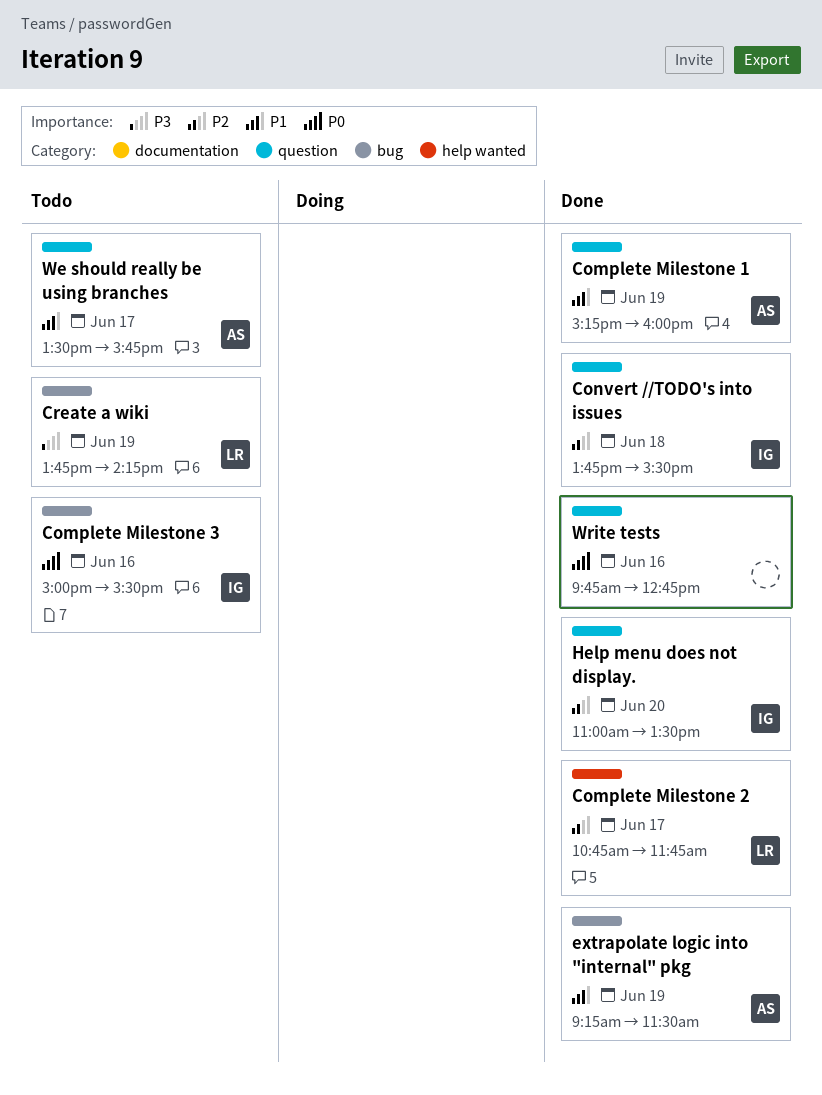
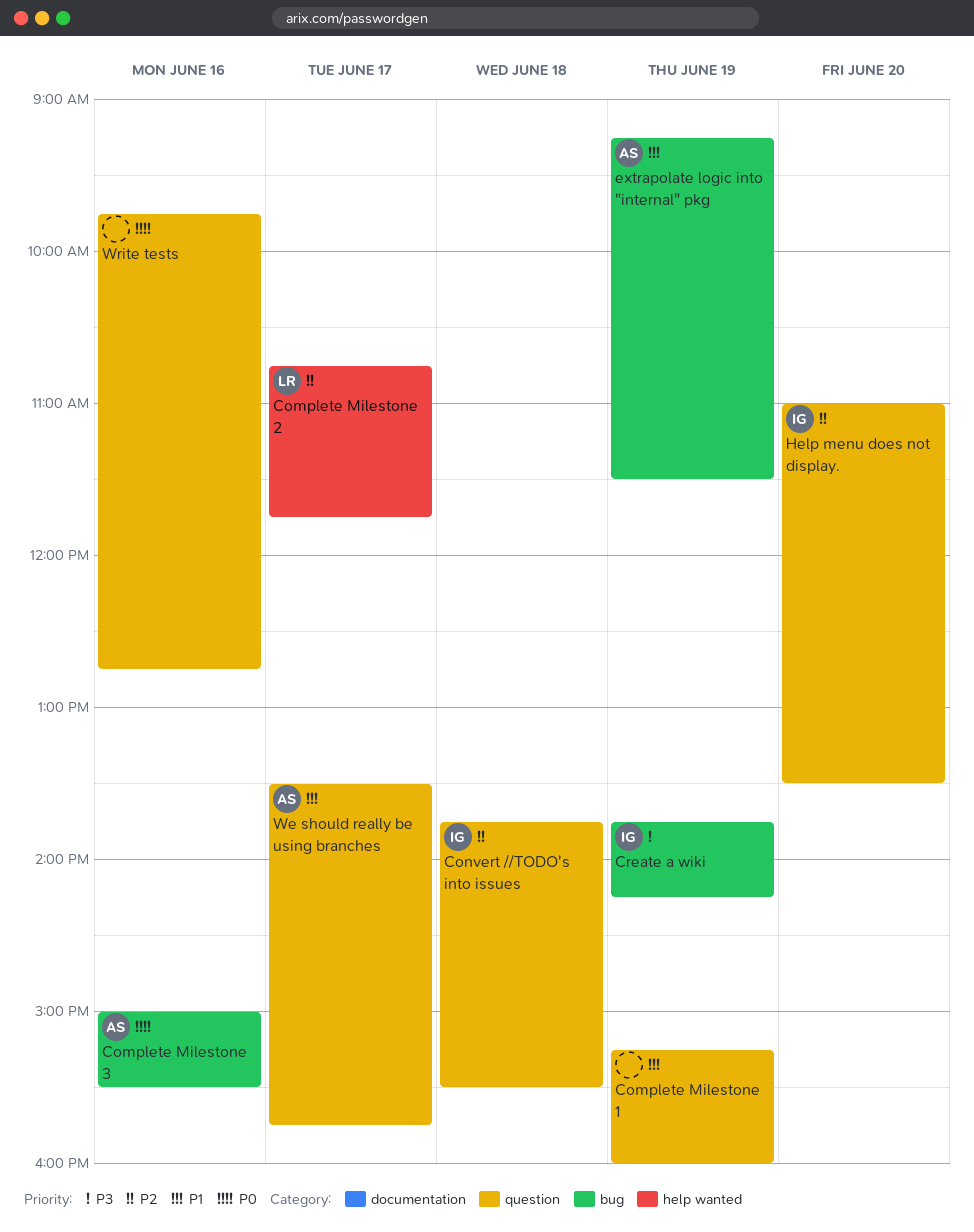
Complete Milestone 1, owner: AS -> none
Complete Milestone 3, owner: IG -> AS
Create a wiki, owner: LR -> IG

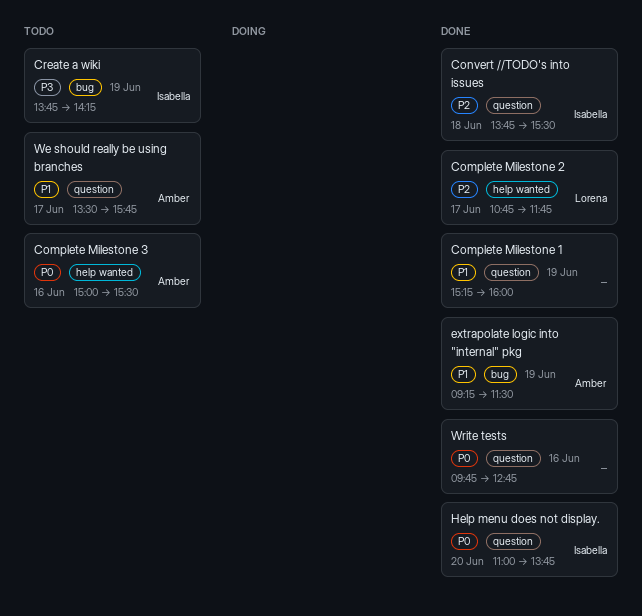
Complete Milestone 3, label: bug -> help wanted
Help menu does not display., priority: P2 -> P0
Help menu does not display., ends: 13:30 -> 13:45

